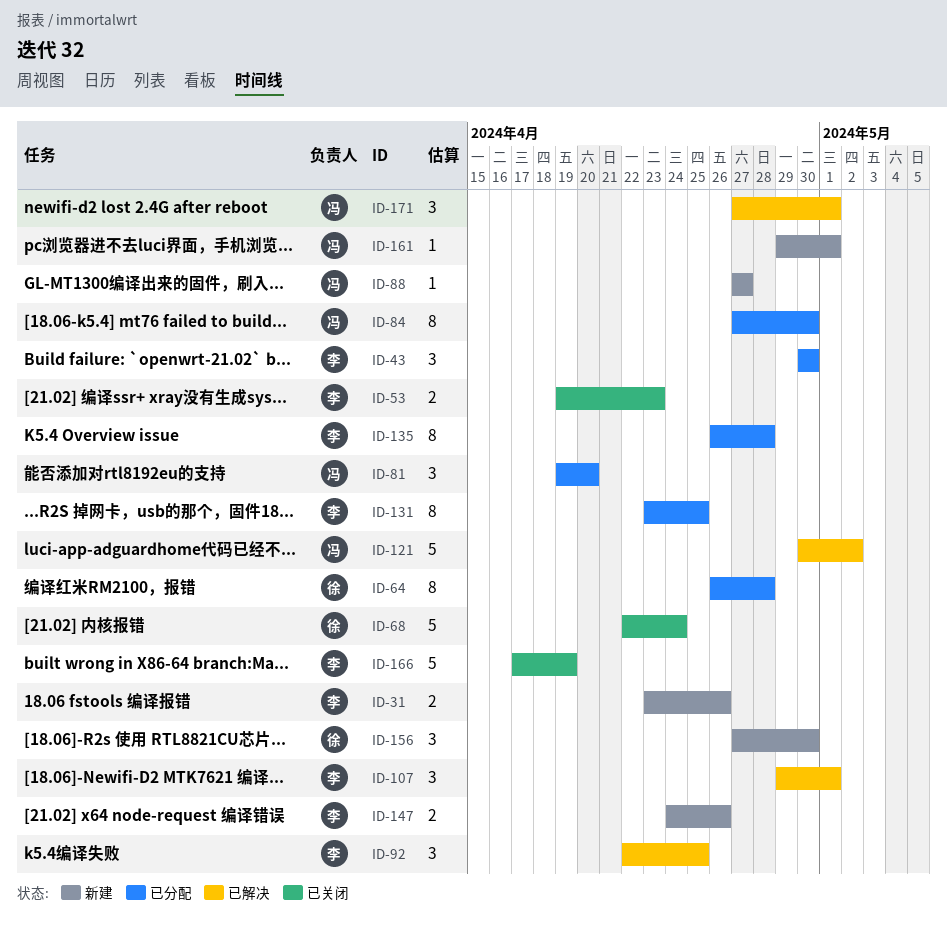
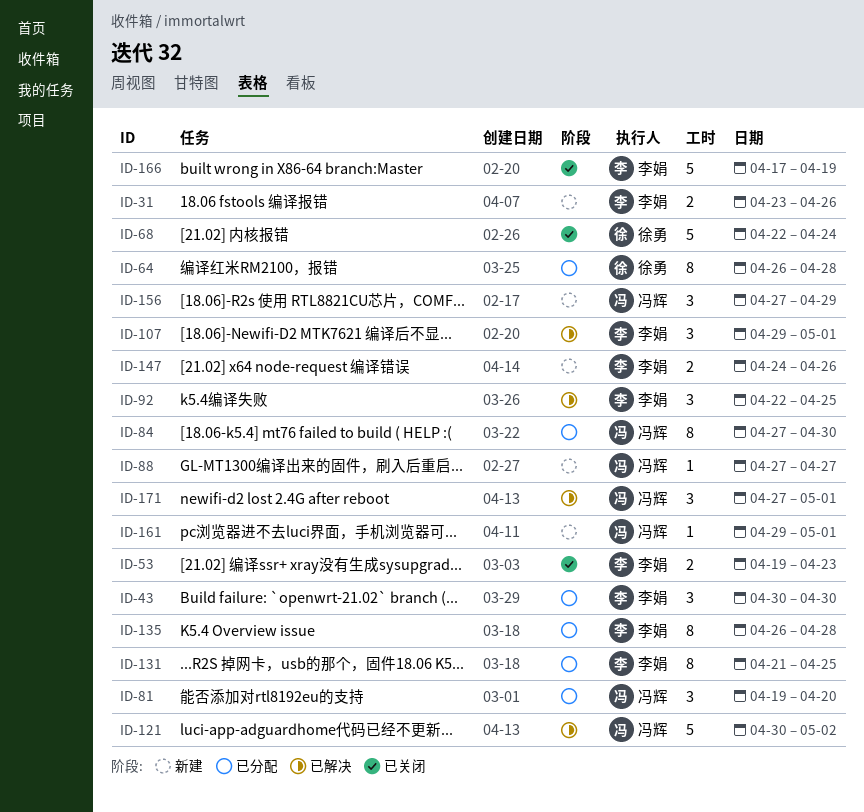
ID-131, start: Apr 23 -> Apr 21
ID-156, owner: 徐勇 -> 冯辉
ID-156, due: Apr 30 -> Apr 29

